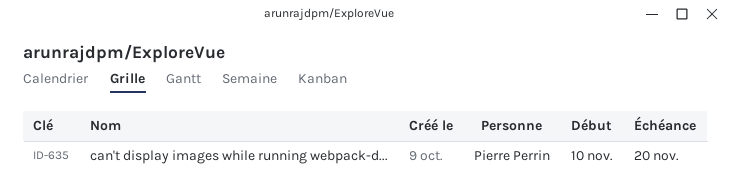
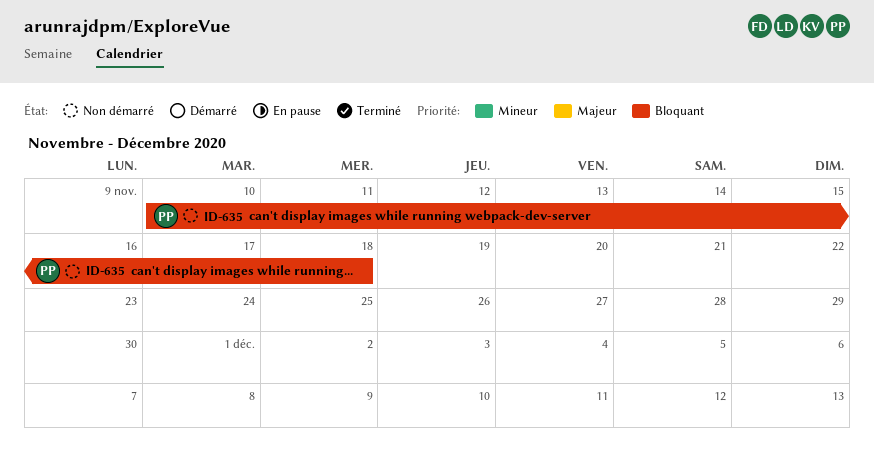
ID-635, due: Nov 20 -> Nov 18

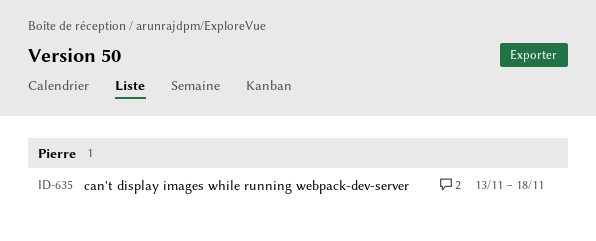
ID-635, start: Nov 10 -> Nov 13

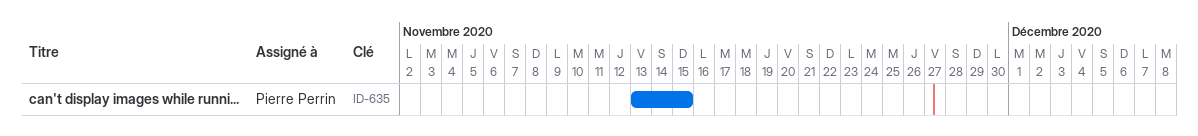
ID-635, due: Nov 18 -> Nov 15

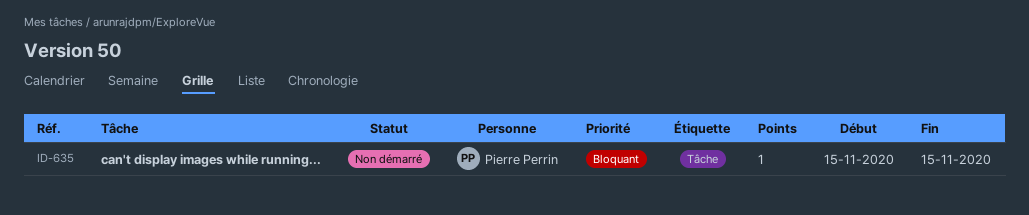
ID-635, start: Nov 13 -> Nov 15

